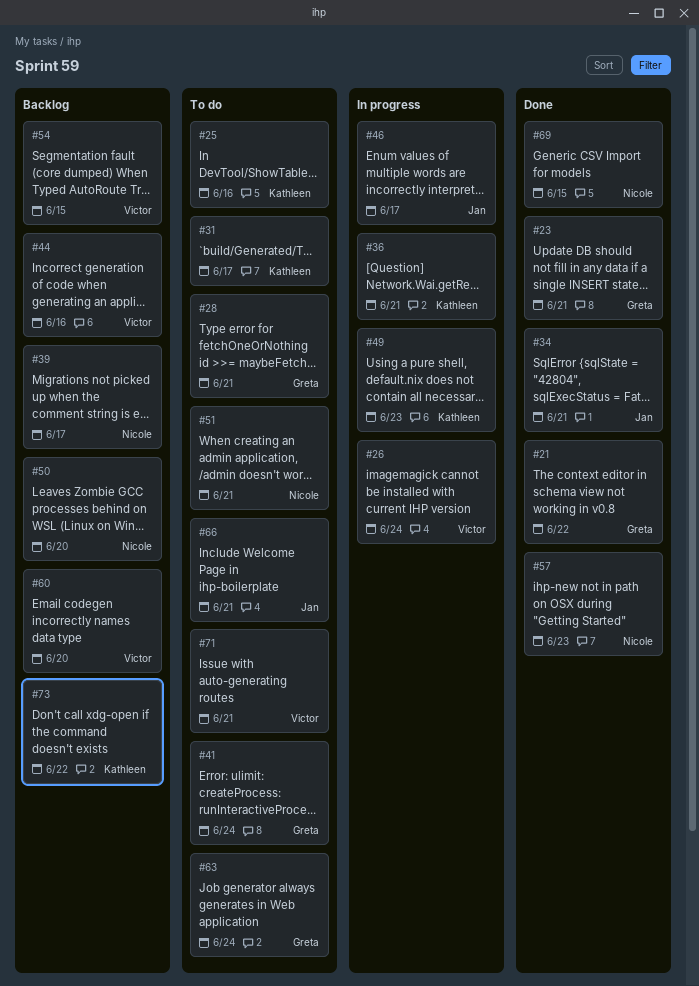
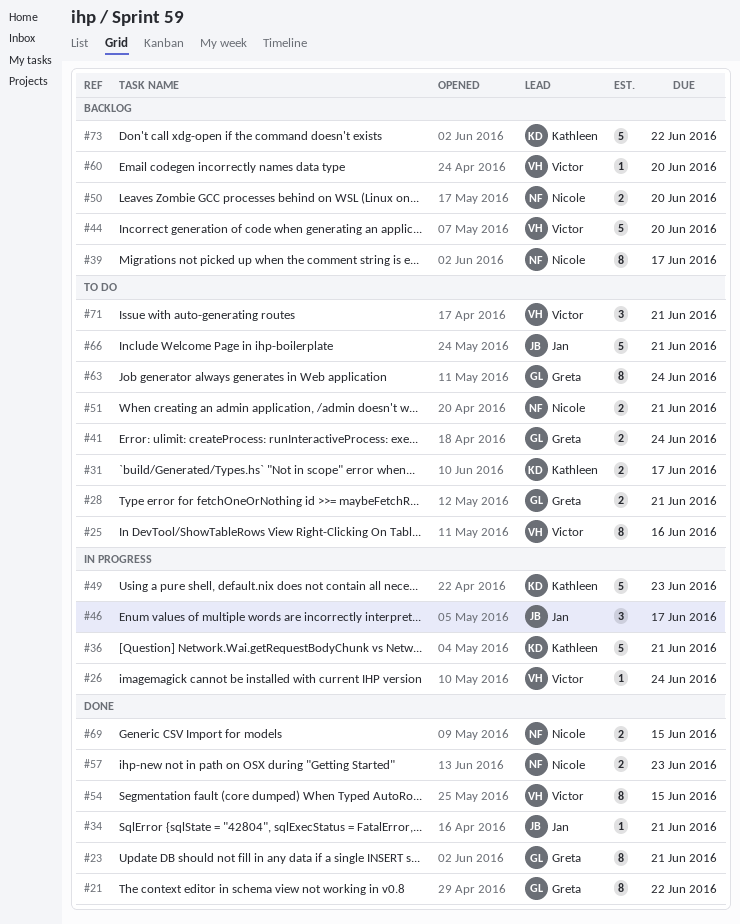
#25, owner: Kathleen -> Victor
#44, due: Jun 16 -> Jun 20
#54, status: Backlog -> Done

